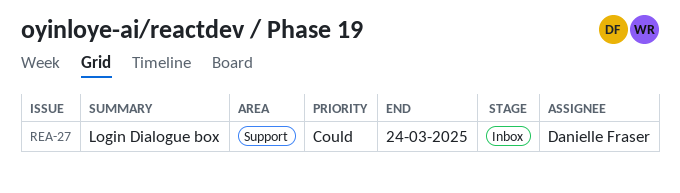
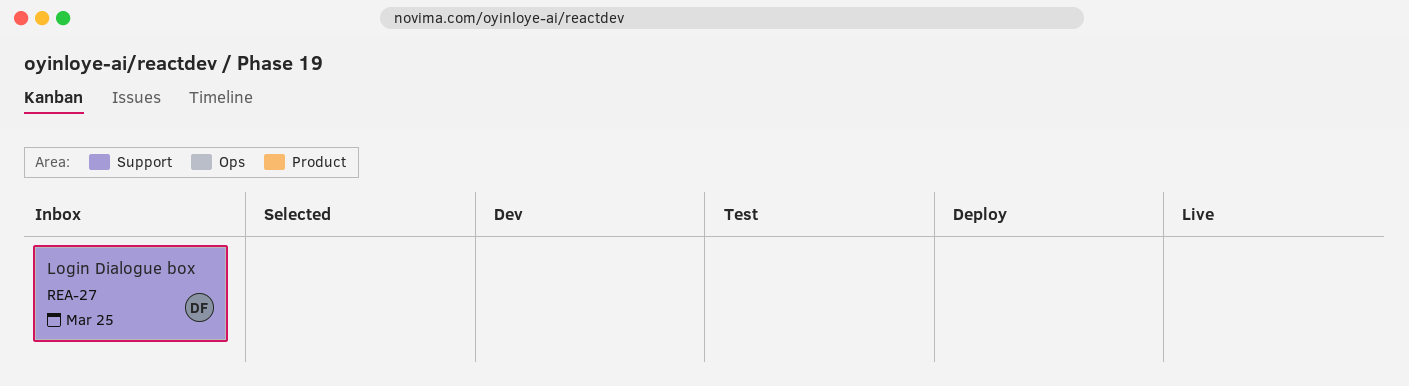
REA-27, due: Mar 24 -> Mar 25

